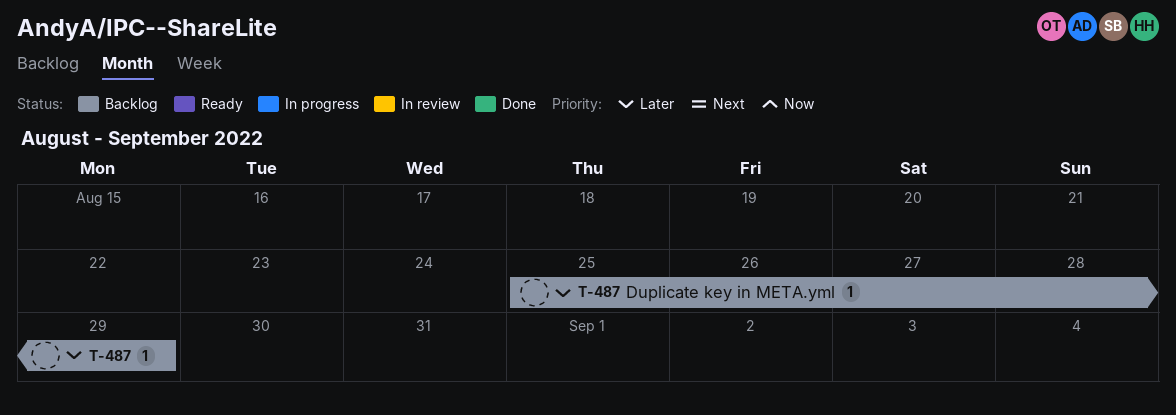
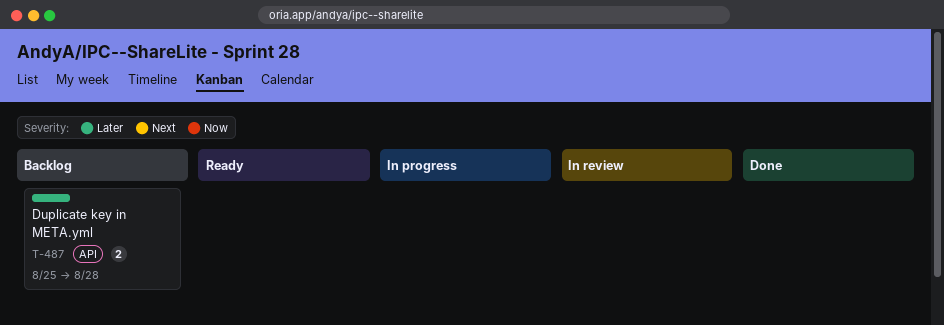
T-487, estimate: 1 -> 2
T-487, due: Aug 29 -> Aug 28

